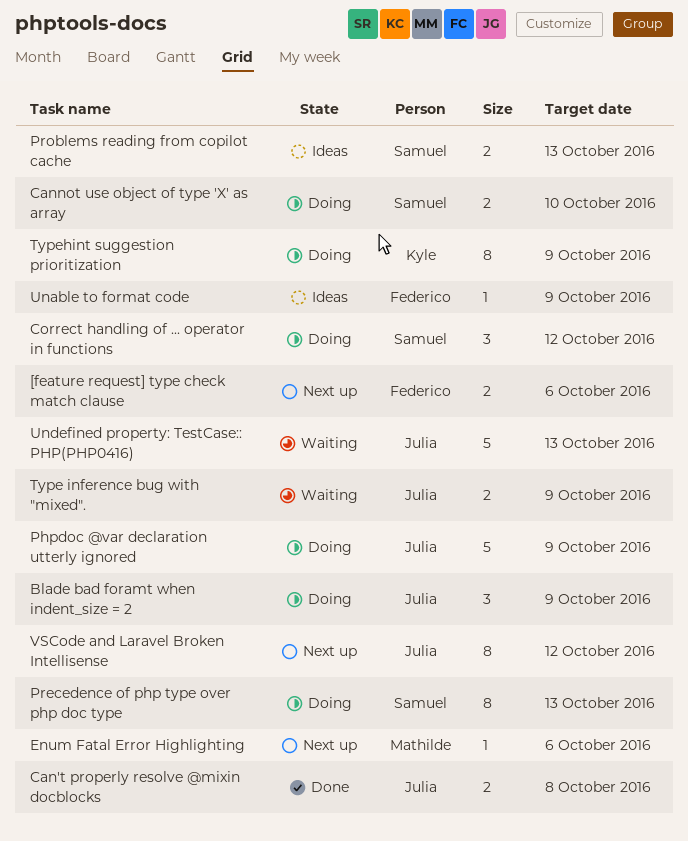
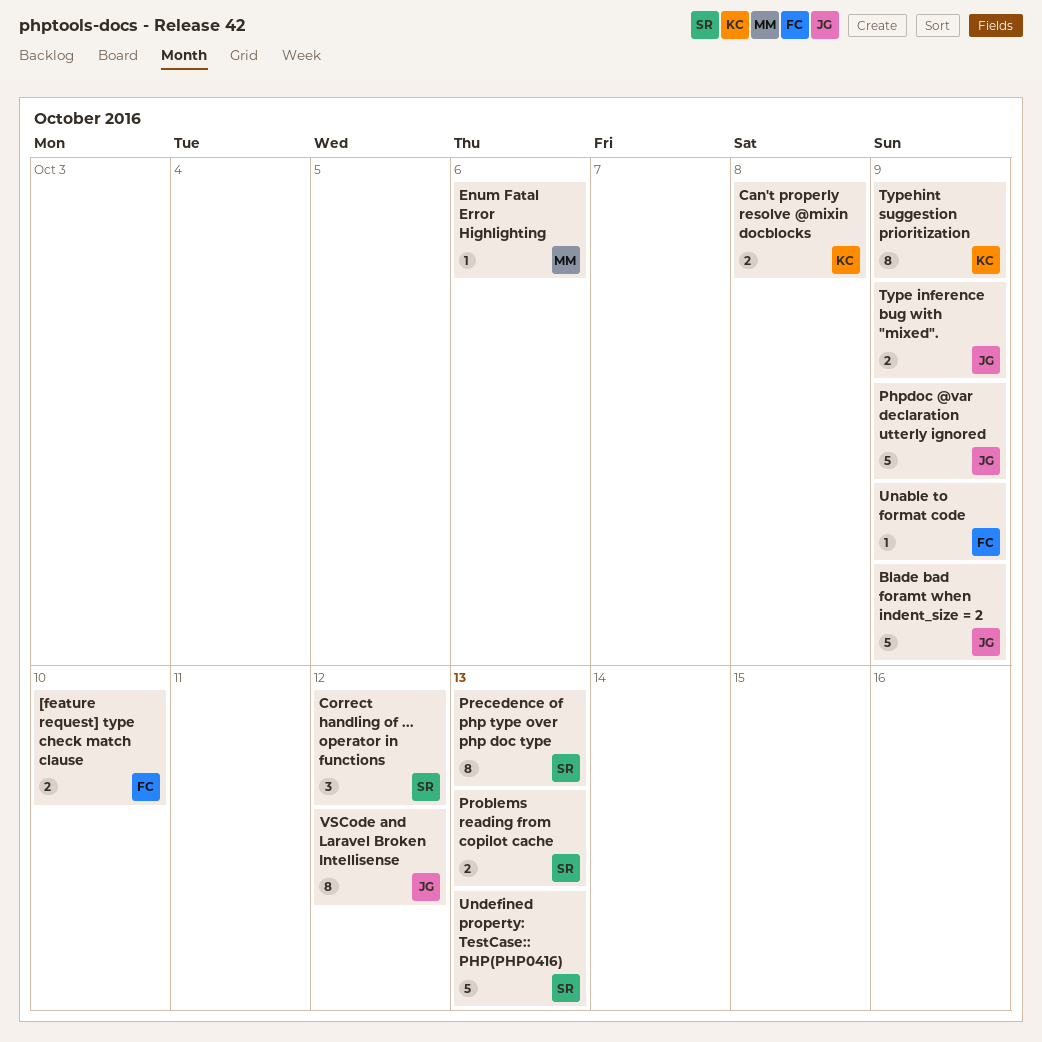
[feature request] type check match clause, due: Oct 6 -> Oct 10
Blade bad foramt when indent_size = 2, estimate: 3 -> 5
Can't properly resolve @mixin docblocks, owner: Julia -> Kyle
Cannot use object of type 'X' as array: present -> none
Undefined property: TestCase:: PHP(PHP0416), owner: Julia -> Samuel

